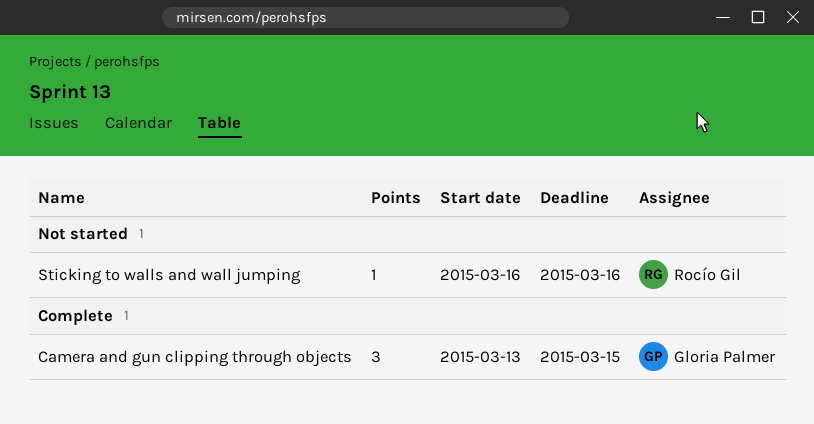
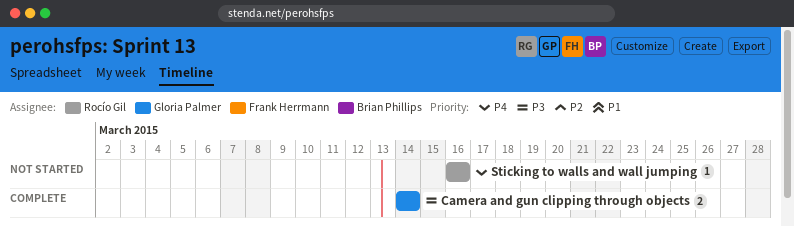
Camera and gun clipping through objects, estimate: 3 -> 2
Camera and gun clipping through objects, start: Mar 13 -> Mar 14
Camera and gun clipping through objects, due: Mar 15 -> Mar 14

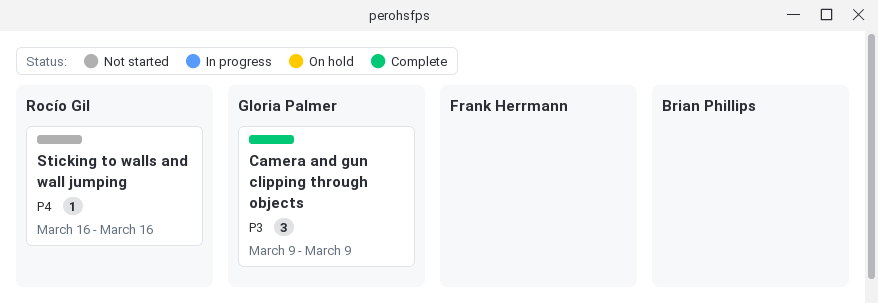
Camera and gun clipping through objects, estimate: 2 -> 3
Camera and gun clipping through objects, start: Mar 14 -> Mar 9
Camera and gun clipping through objects, due: Mar 14 -> Mar 9

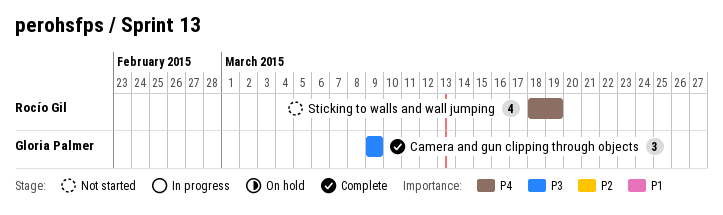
Sticking to walls and wall jumping, estimate: 1 -> 4
Sticking to walls and wall jumping, start: Mar 16 -> Mar 18
Sticking to walls and wall jumping, due: Mar 16 -> Mar 19

